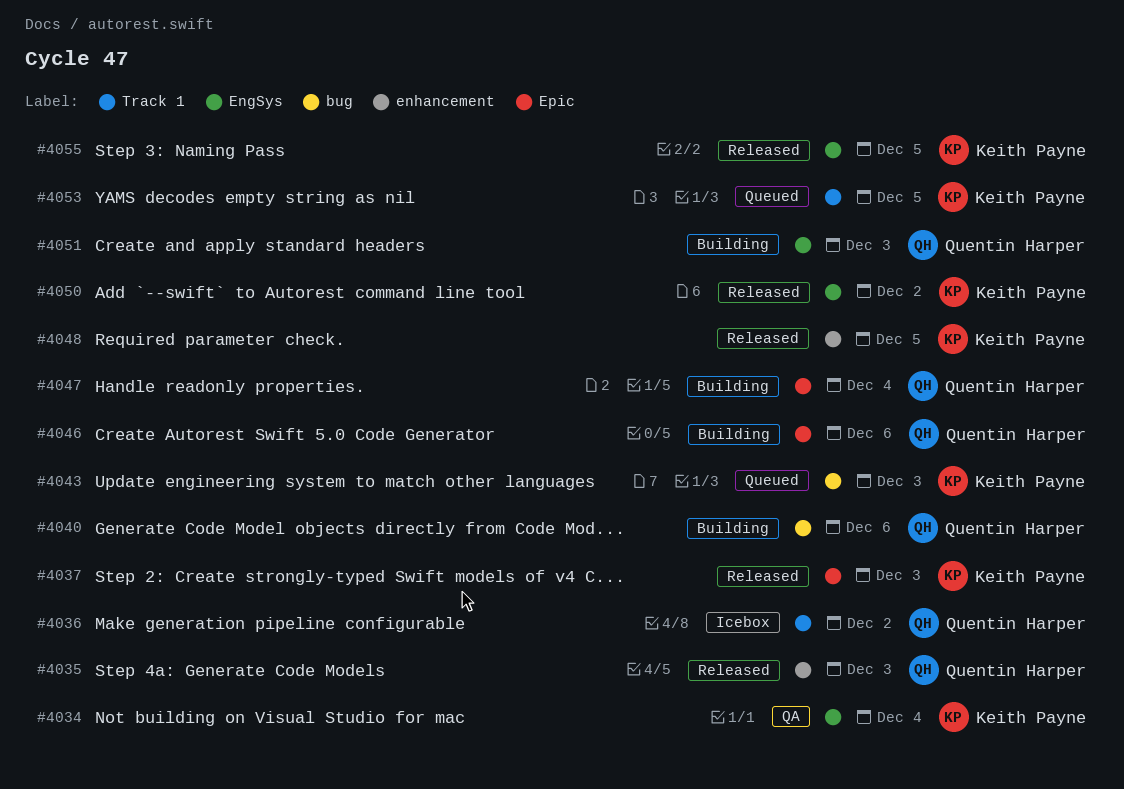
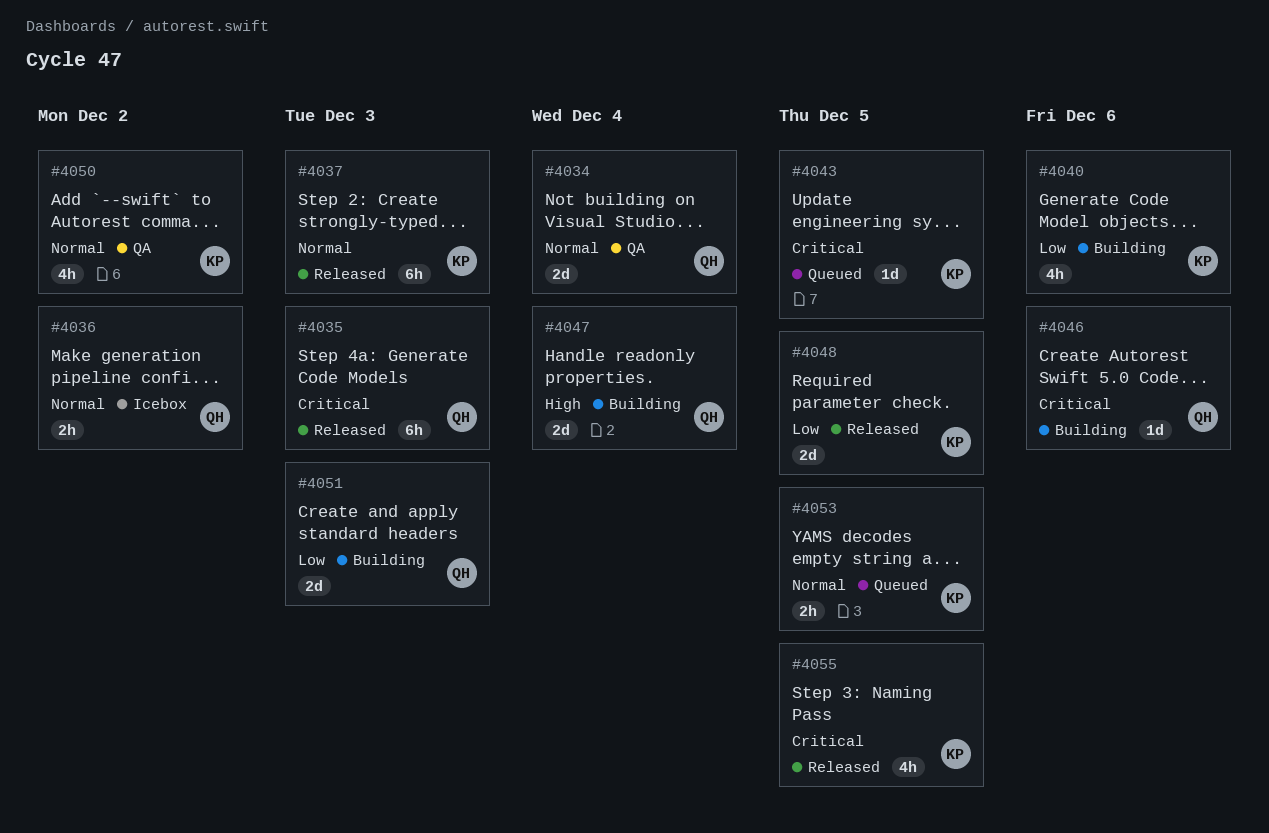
#4034, owner: Keith Payne -> Quentin Harper
#4040, owner: Quentin Harper -> Keith Payne
#4043, due: Dec 3 -> Dec 5
#4050, status: Released -> QA

